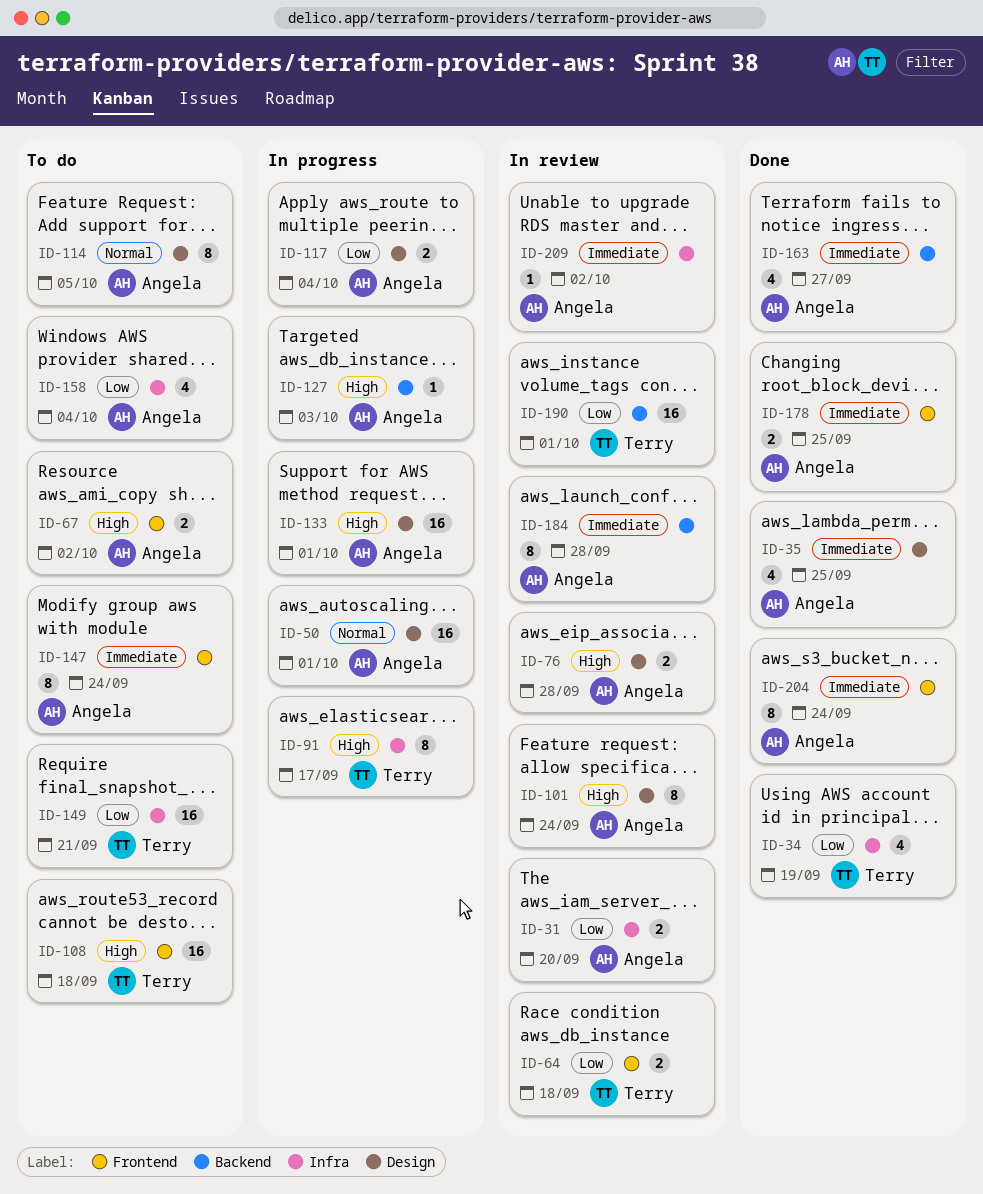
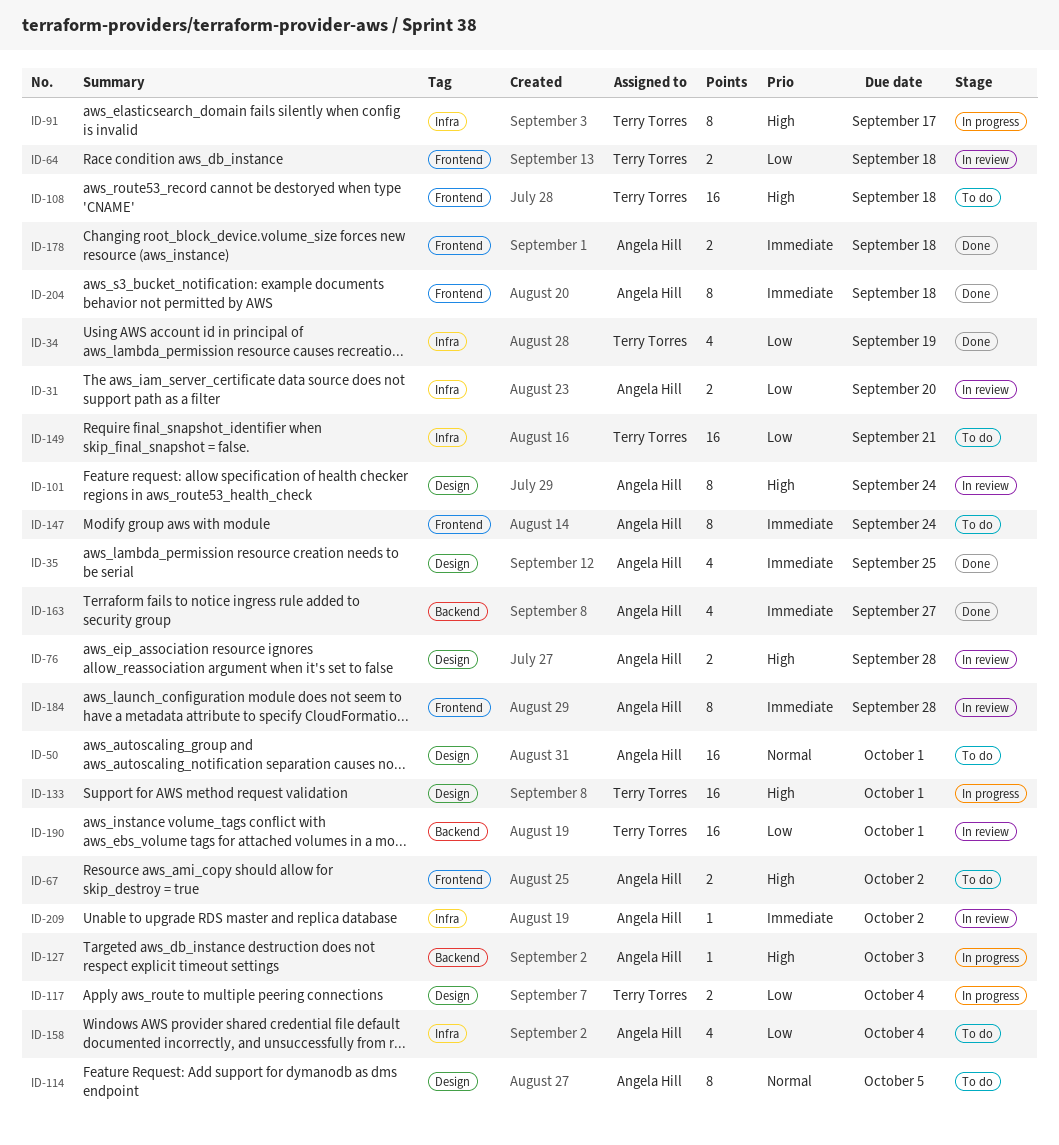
ID-50, status: In progress -> To do
ID-117, owner: Angela Hill -> Terry Torres
ID-133, owner: Angela Hill -> Terry Torres
ID-178, due: Sep 25 -> Sep 18
ID-184, label: Backend -> Frontend
ID-204, due: Sep 24 -> Sep 18

